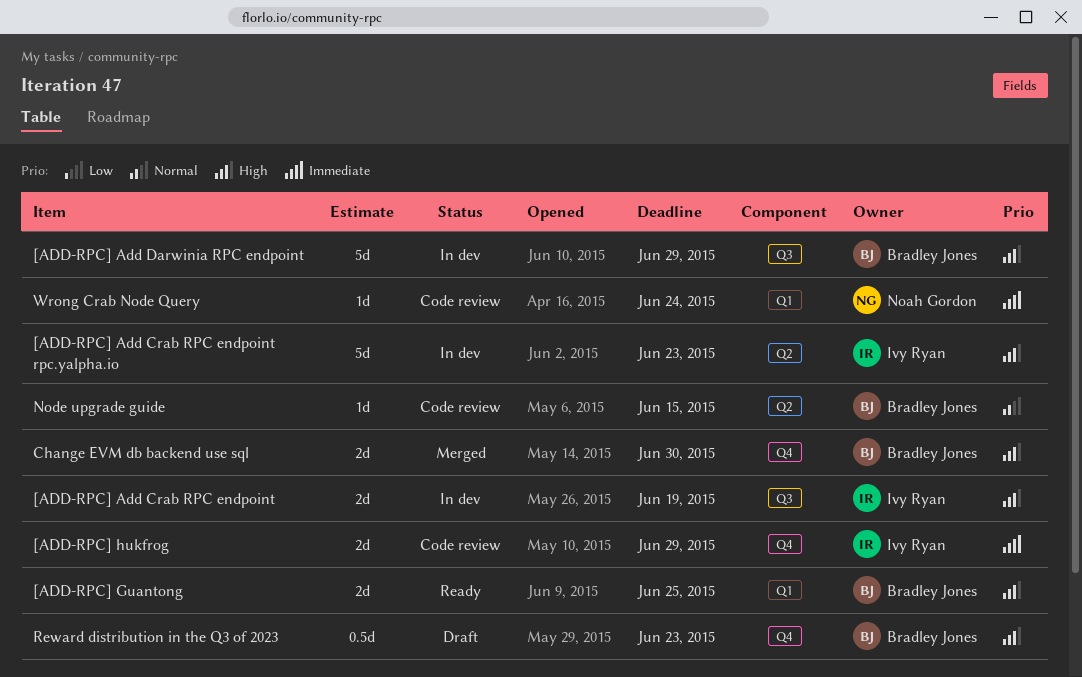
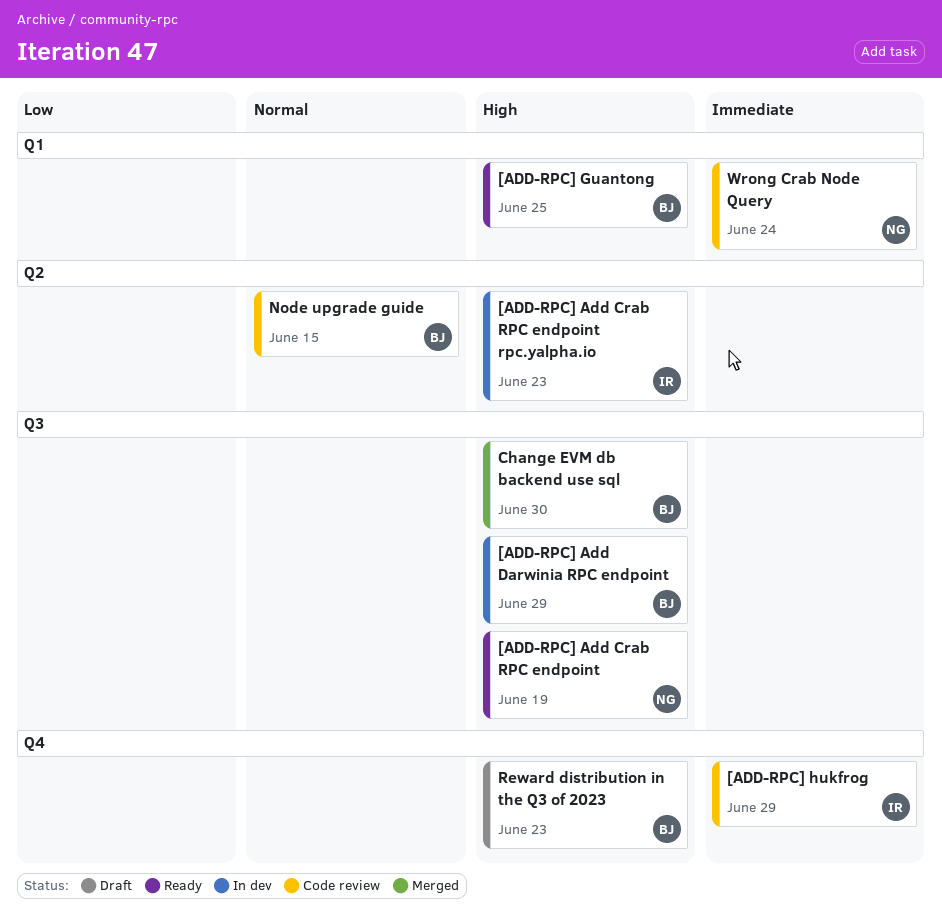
[ADD-RPC] Add Crab RPC endpoint, status: In dev -> Ready
[ADD-RPC] Add Crab RPC endpoint, owner: Ivy Ryan -> Noah Gordon
Change EVM db backend use sql, label: Q4 -> Q3

